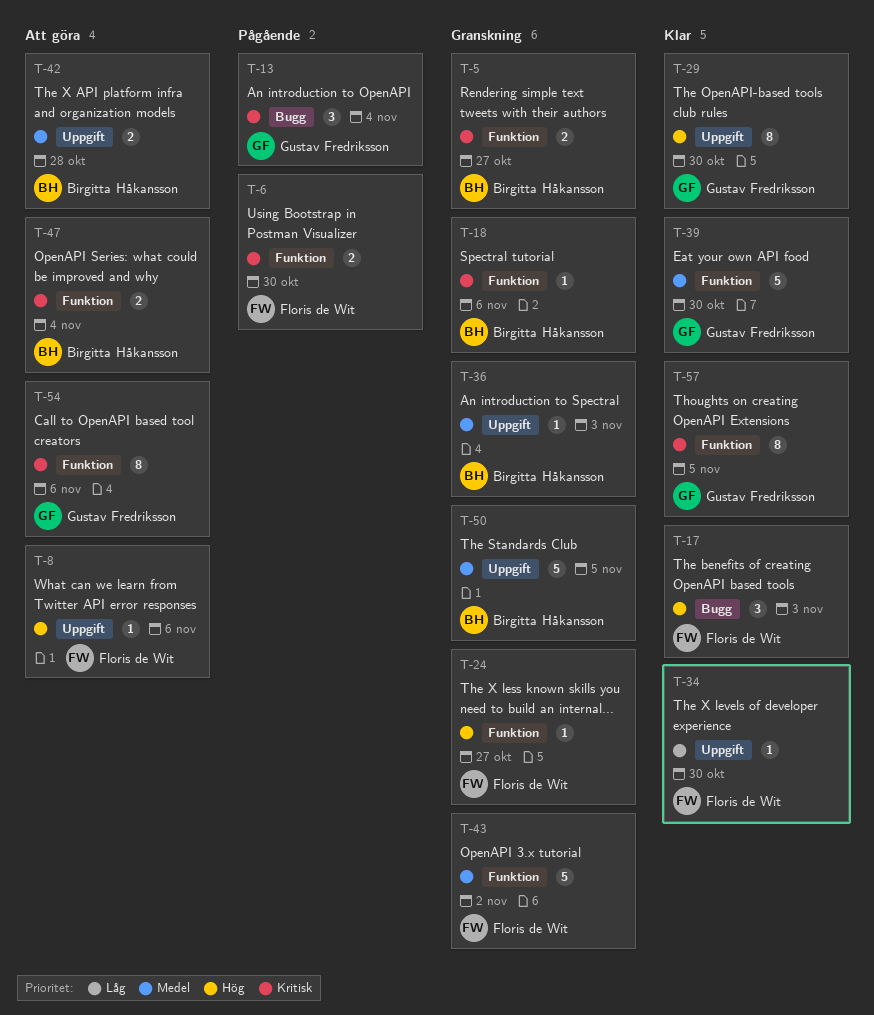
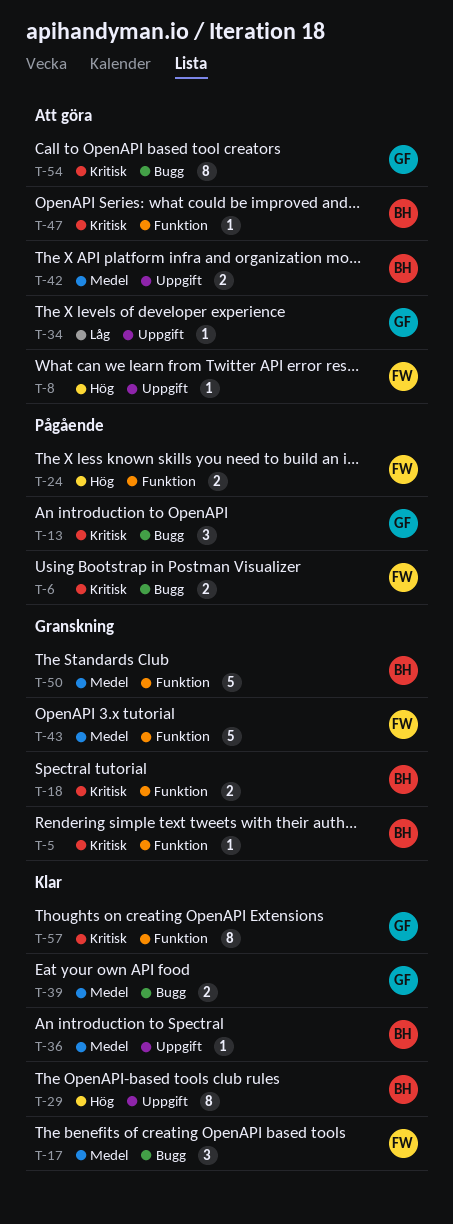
T-5, estimate: 2 -> 1
T-6, label: Funktion -> Bugg
T-17, priority: Hög -> Medel
T-18, estimate: 1 -> 2
T-24, status: Granskning -> Pågående
T-24, estimate: 1 -> 2
T-29, owner: Gustav Fredriksson -> Birgitta Håkansson
T-34, status: Klar -> Att göra
T-34, owner: Floris de Wit -> Gustav Fredriksson
T-36, status: Granskning -> Klar
T-39, label: Funktion -> Bugg
T-39, estimate: 5 -> 2
T-47, estimate: 2 -> 1
T-50, label: Uppgift -> Funktion
T-54, label: Funktion -> Bugg

